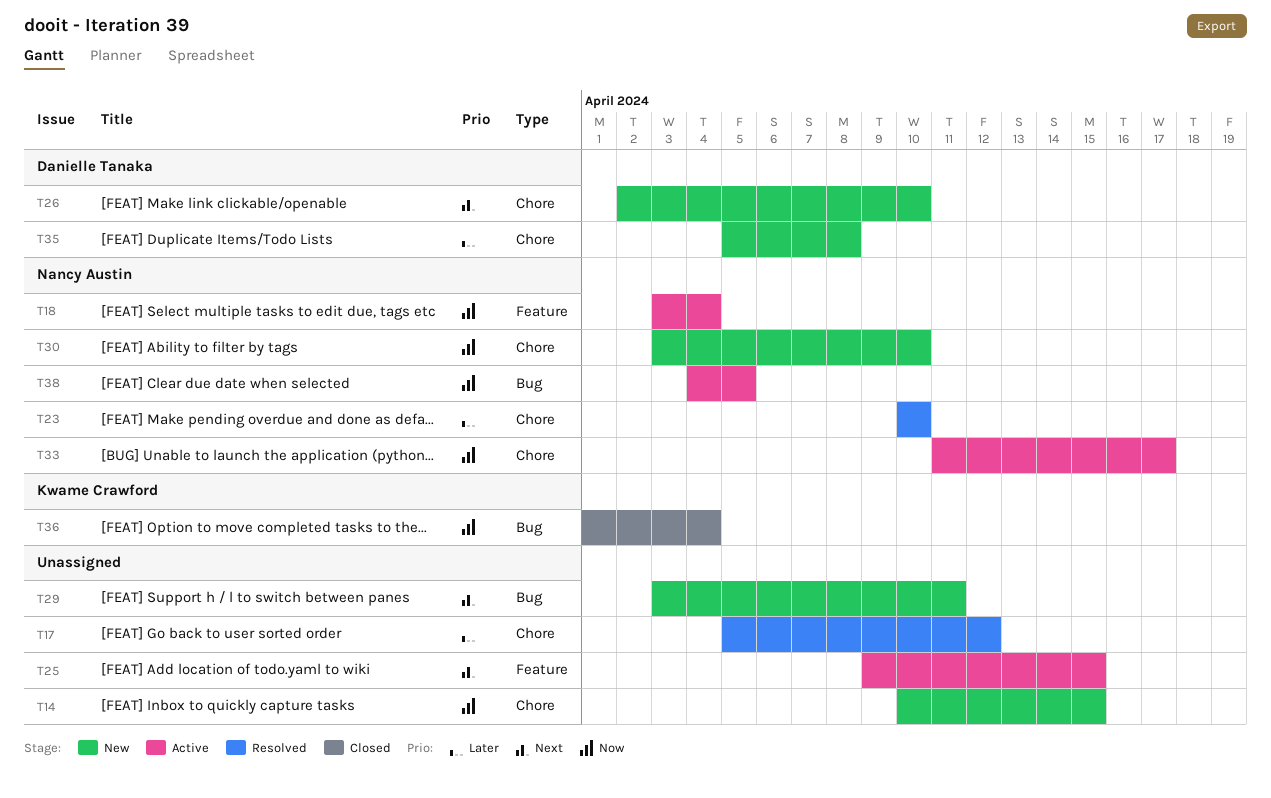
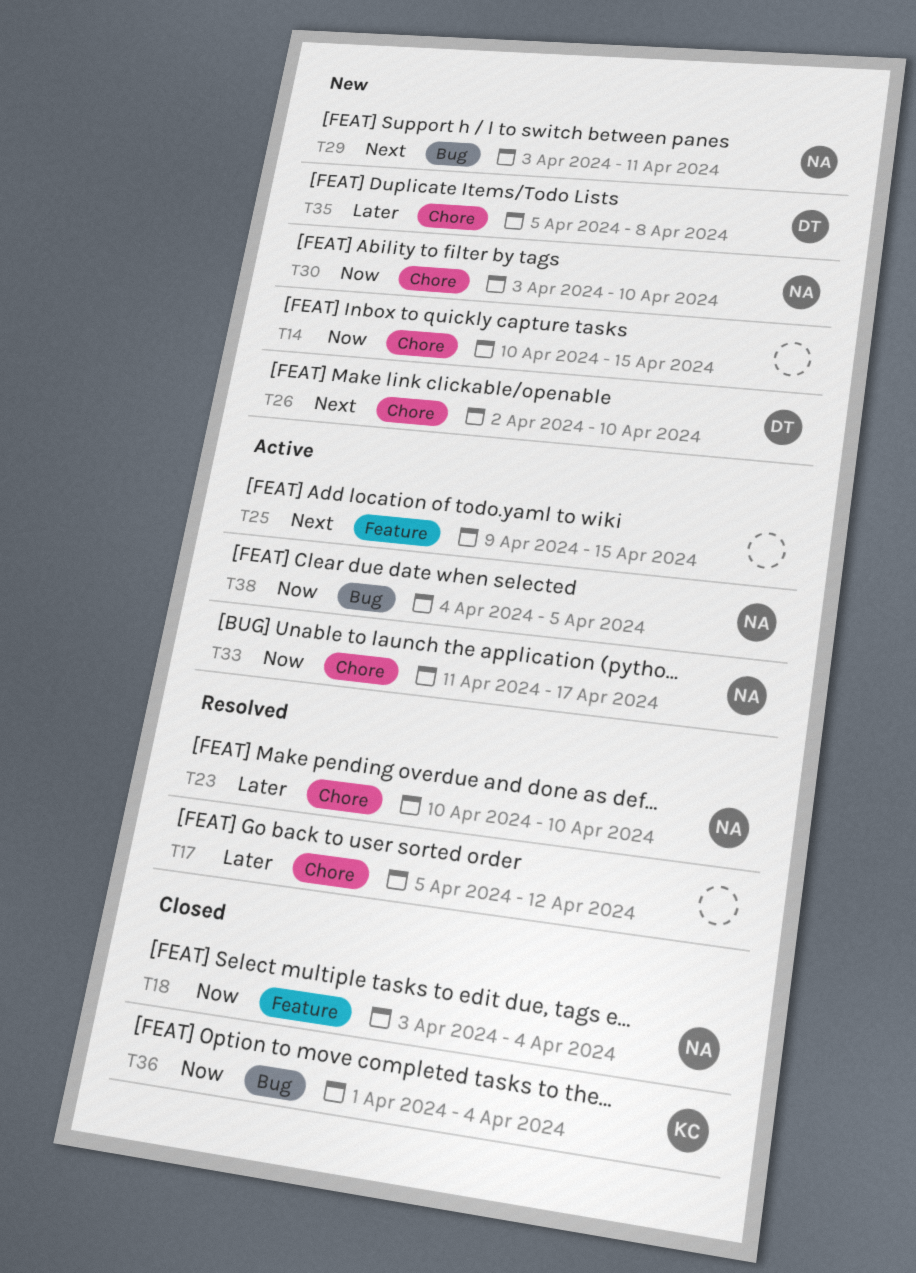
T18, status: Active -> Closed
T29, owner: none -> Nancy Austin

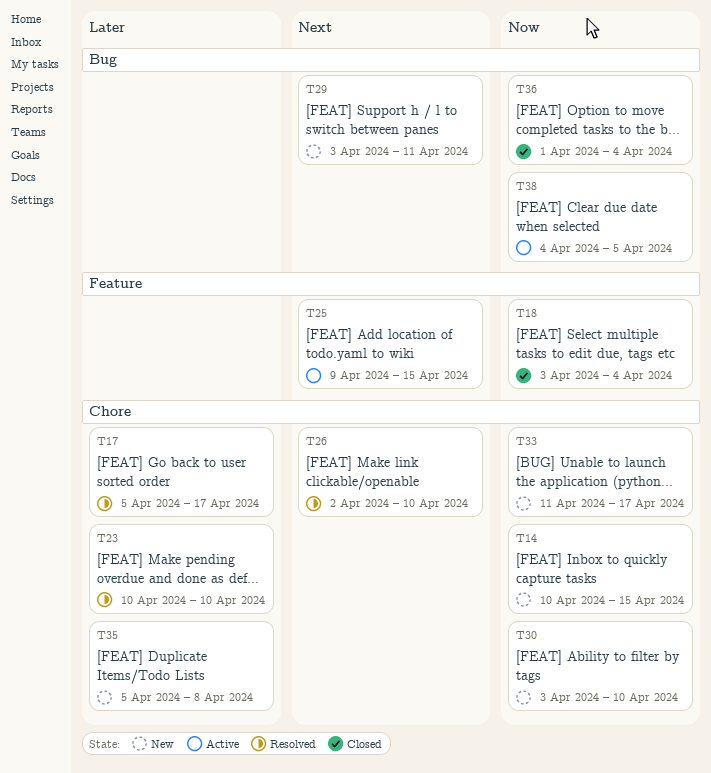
T17, due: Apr 12 -> Apr 17
T26, status: New -> Resolved
T33, status: Active -> New

